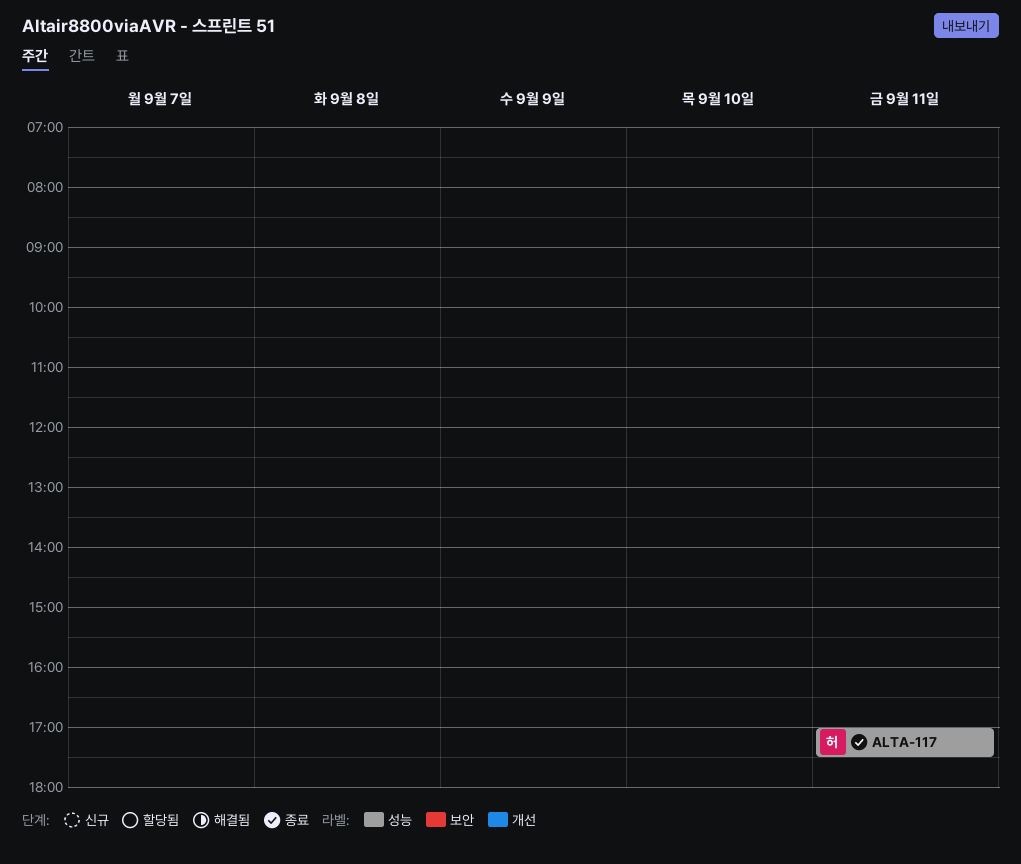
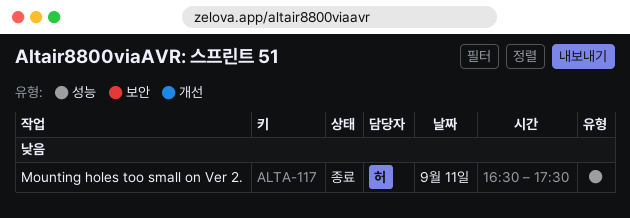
ALTA-117, begins: 17:00 -> 16:30

